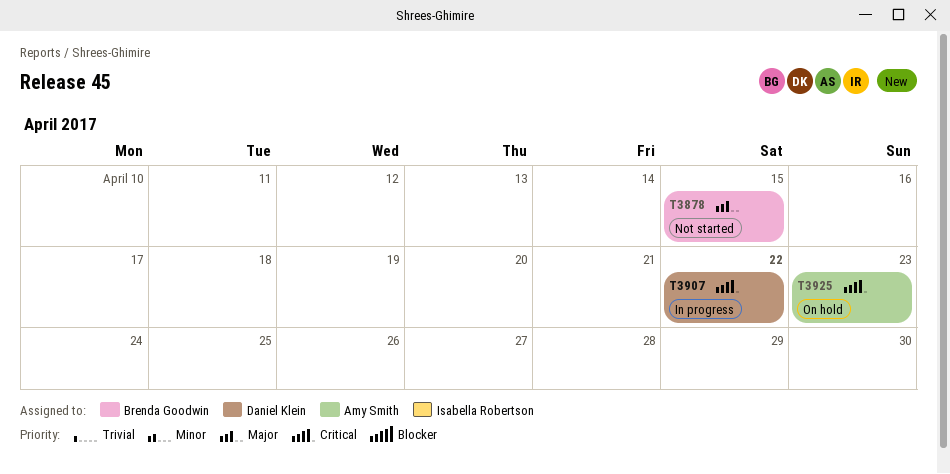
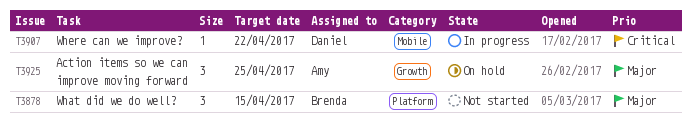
T3925, priority: Critical -> Major
T3925, due: Apr 23 -> Apr 25

